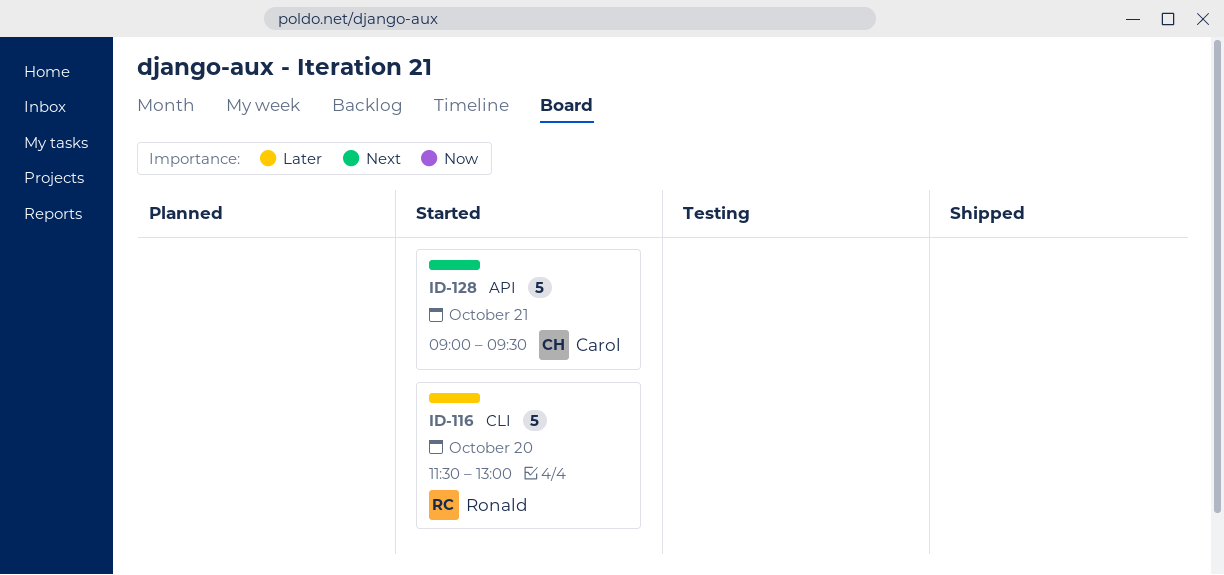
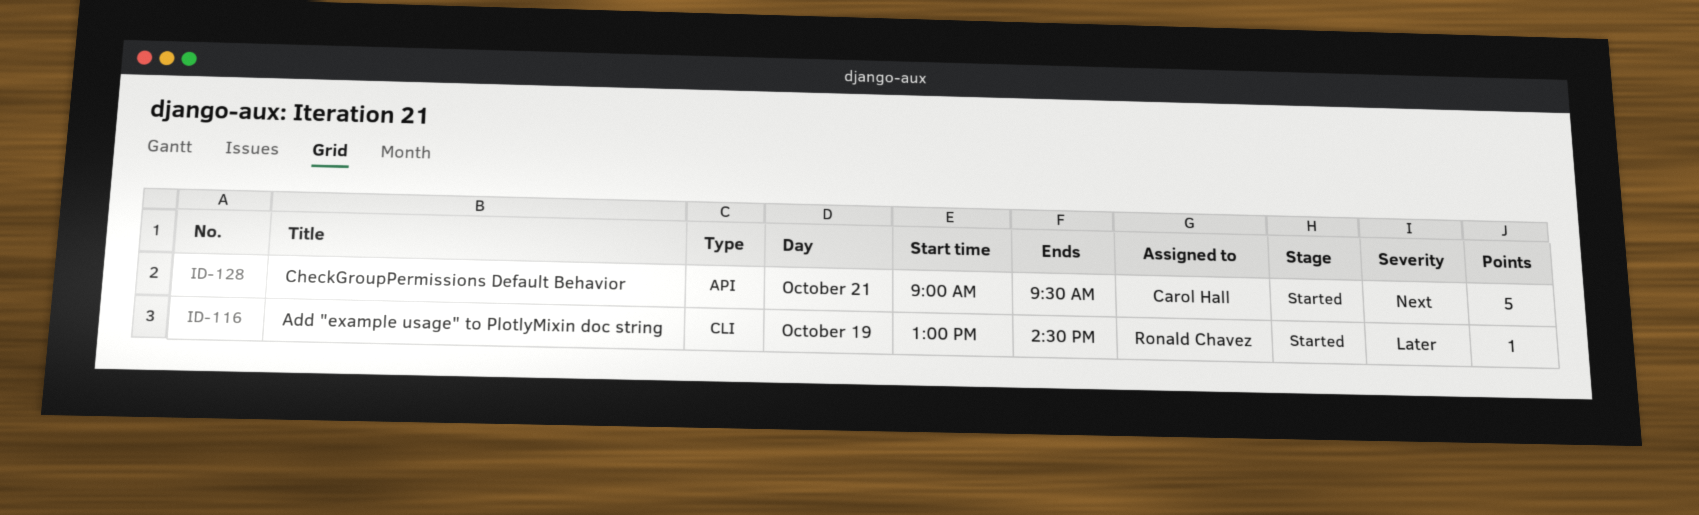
ID-116, estimate: 5 -> 1
ID-116, day: Oct 20 -> Oct 19
ID-116, begins: 11:30 -> 13:00
ID-116, ends: 13:00 -> 14:30

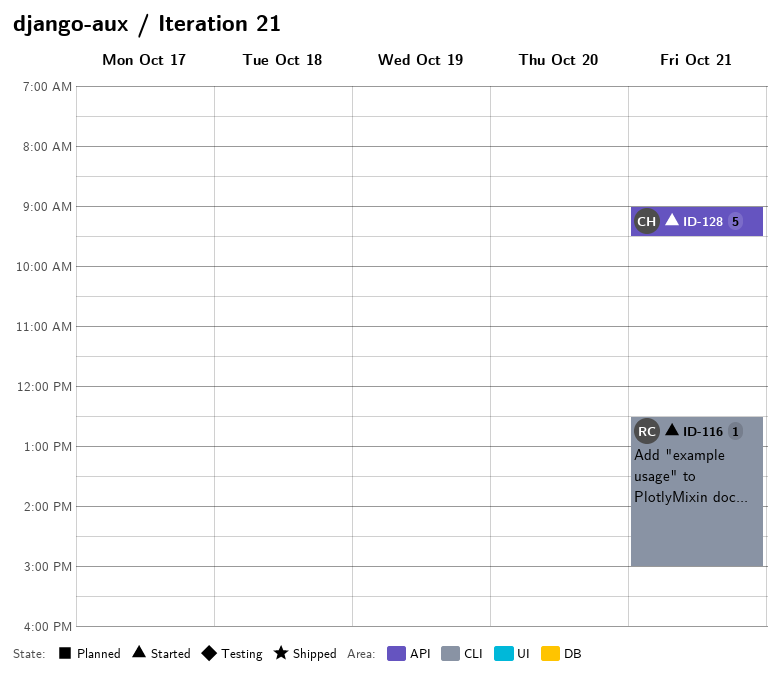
ID-116, day: Oct 19 -> Oct 21
ID-116, begins: 13:00 -> 12:30
ID-116, ends: 14:30 -> 15:00

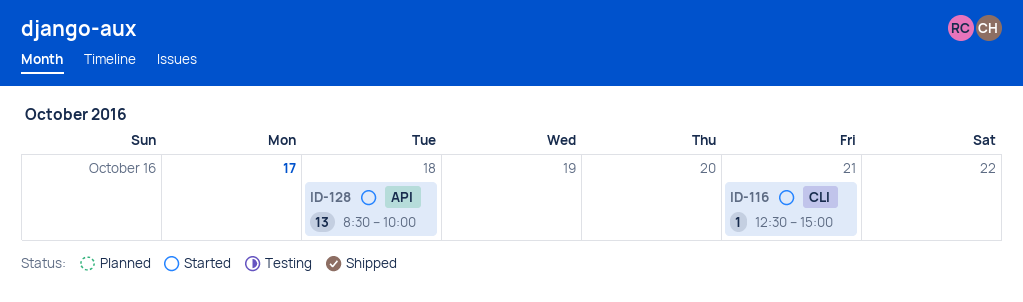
ID-128, estimate: 5 -> 13
ID-128, day: Oct 21 -> Oct 18
ID-128, begins: 09:00 -> 08:30
ID-128, ends: 09:30 -> 10:00

